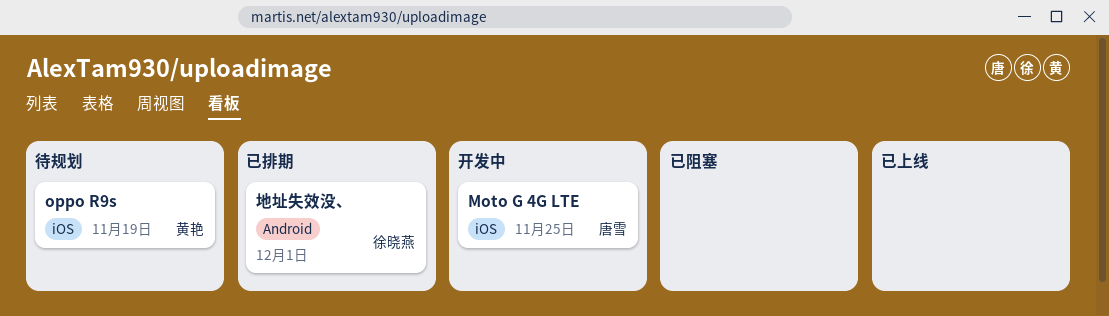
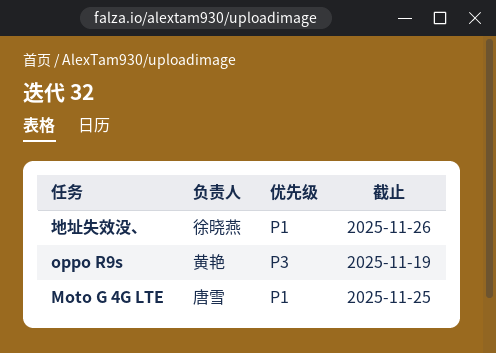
地址失效没、, due: Dec 1 -> Nov 26

